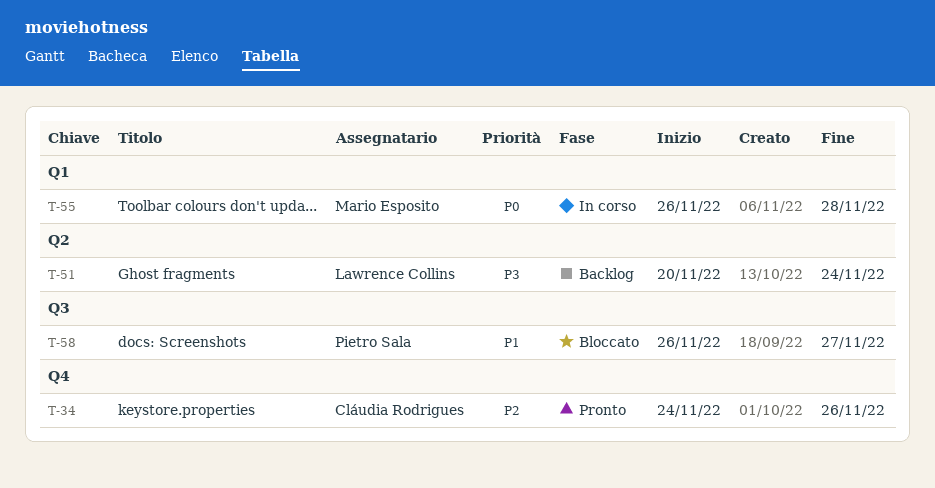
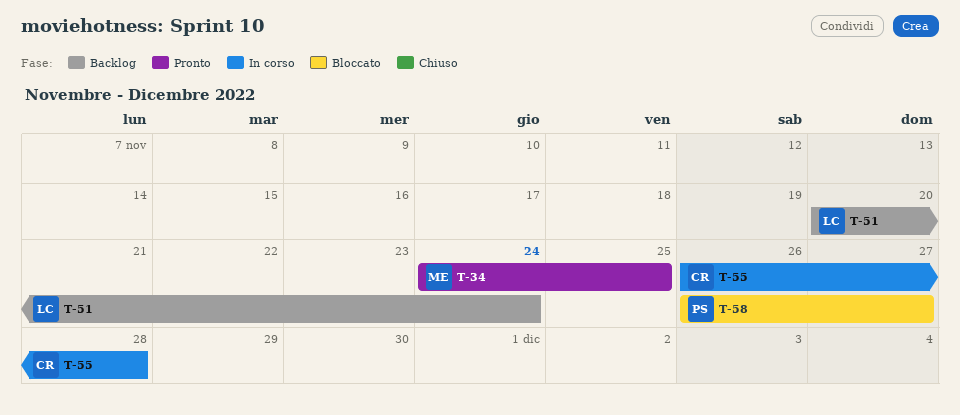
T-34, owner: Cláudia Rodrigues -> Mario Esposito
T-34, due: Nov 26 -> Nov 25
T-55, owner: Mario Esposito -> Cláudia Rodrigues

